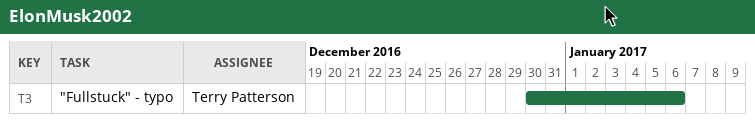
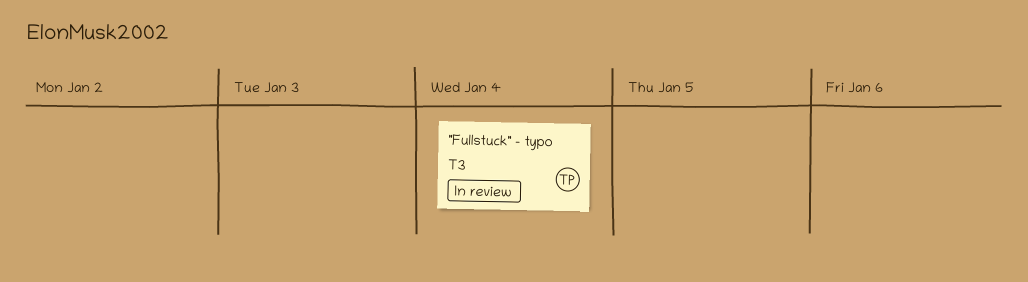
T3, due: Jan 6 -> Jan 4

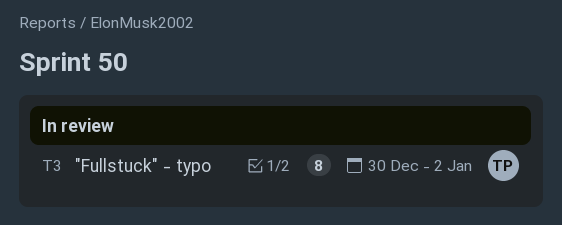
T3, due: Jan 4 -> Jan 2

